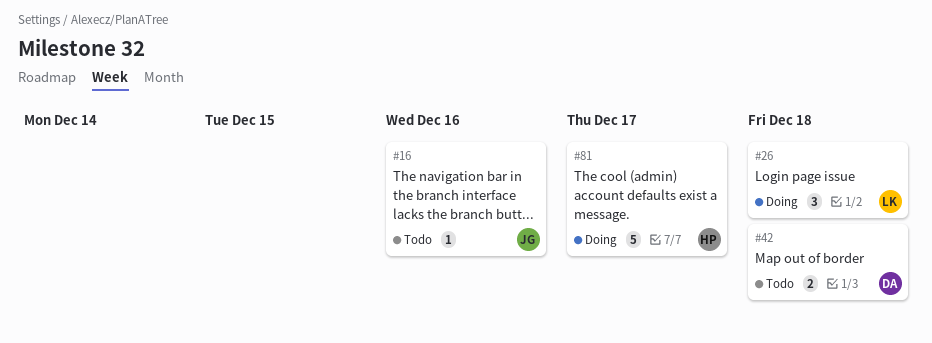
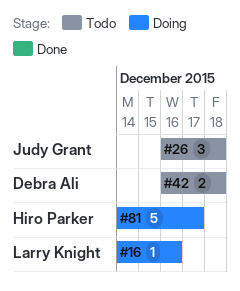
#16, status: Todo -> Doing
#16, owner: Judy Grant -> Larry Knight
#26, status: Doing -> Todo
#26, owner: Larry Knight -> Judy Grant

